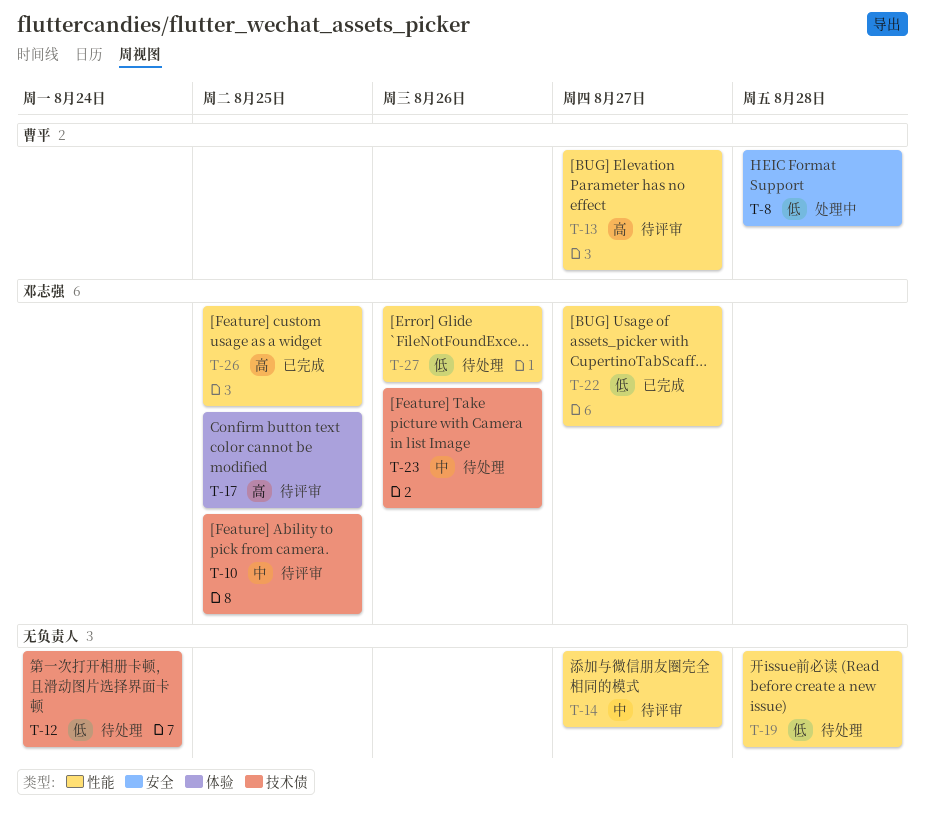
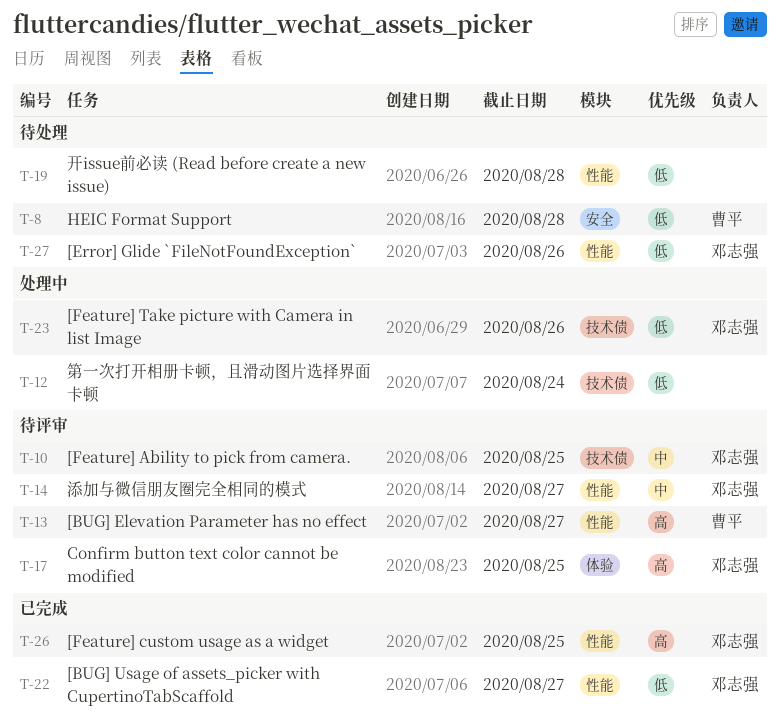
T-8, status: 处理中 -> 待处理
T-12, status: 待处理 -> 处理中
T-14, owner: none -> 邓志强
T-23, status: 待处理 -> 处理中
T-23, priority: 中 -> 低

